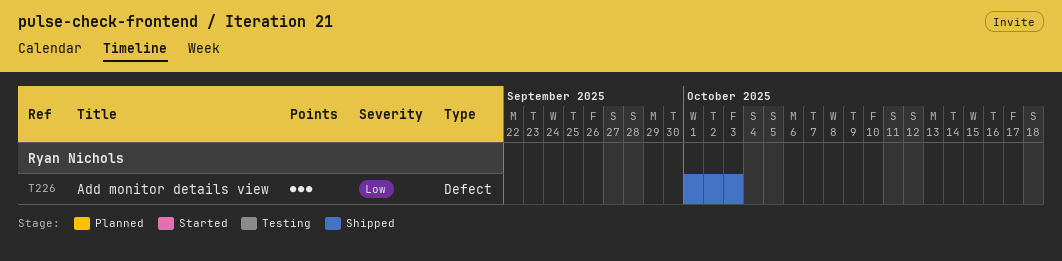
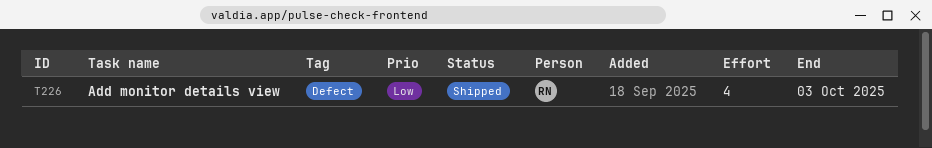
T226, estimate: 3 -> 4

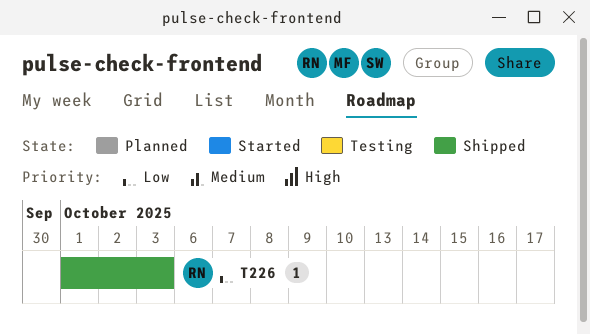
T226, estimate: 4 -> 1

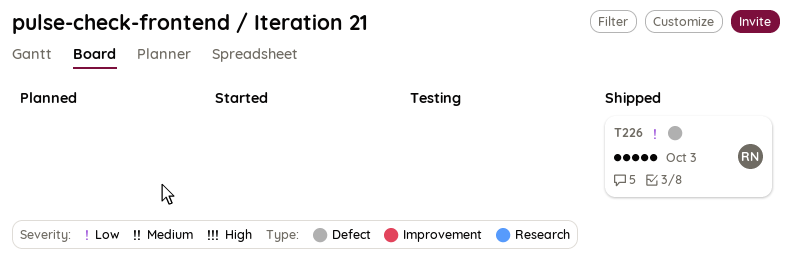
T226, estimate: 1 -> 5

